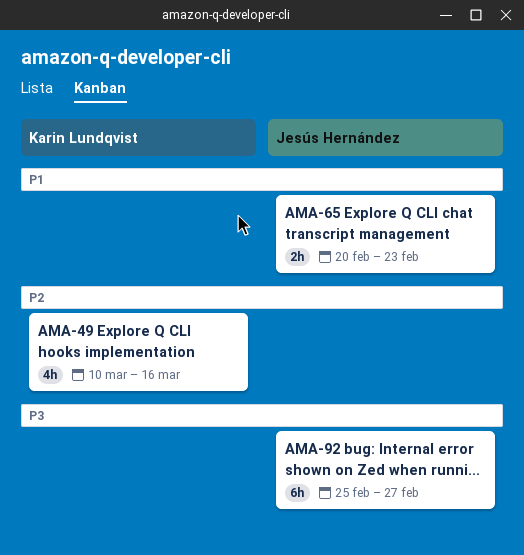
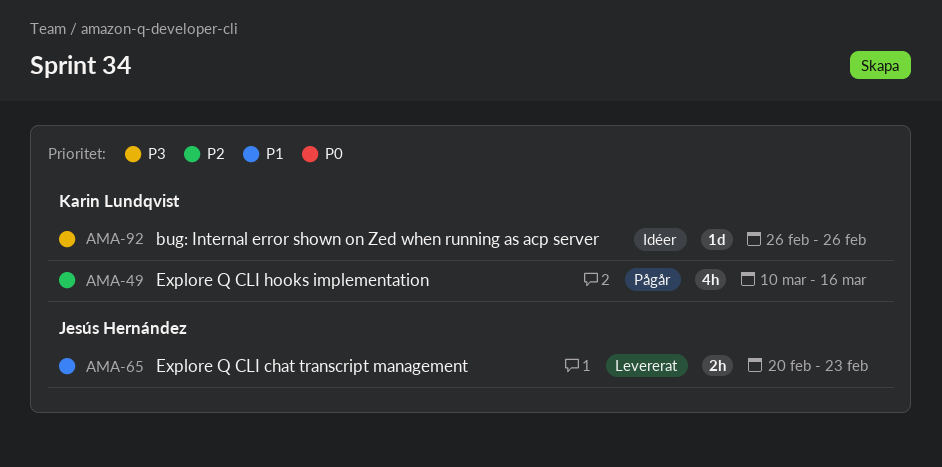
AMA-92, owner: Jesús Hernández -> Karin Lundqvist
AMA-92, estimate: 6h -> 1d
AMA-92, start: Feb 25 -> Feb 26
AMA-92, due: Feb 27 -> Feb 26

